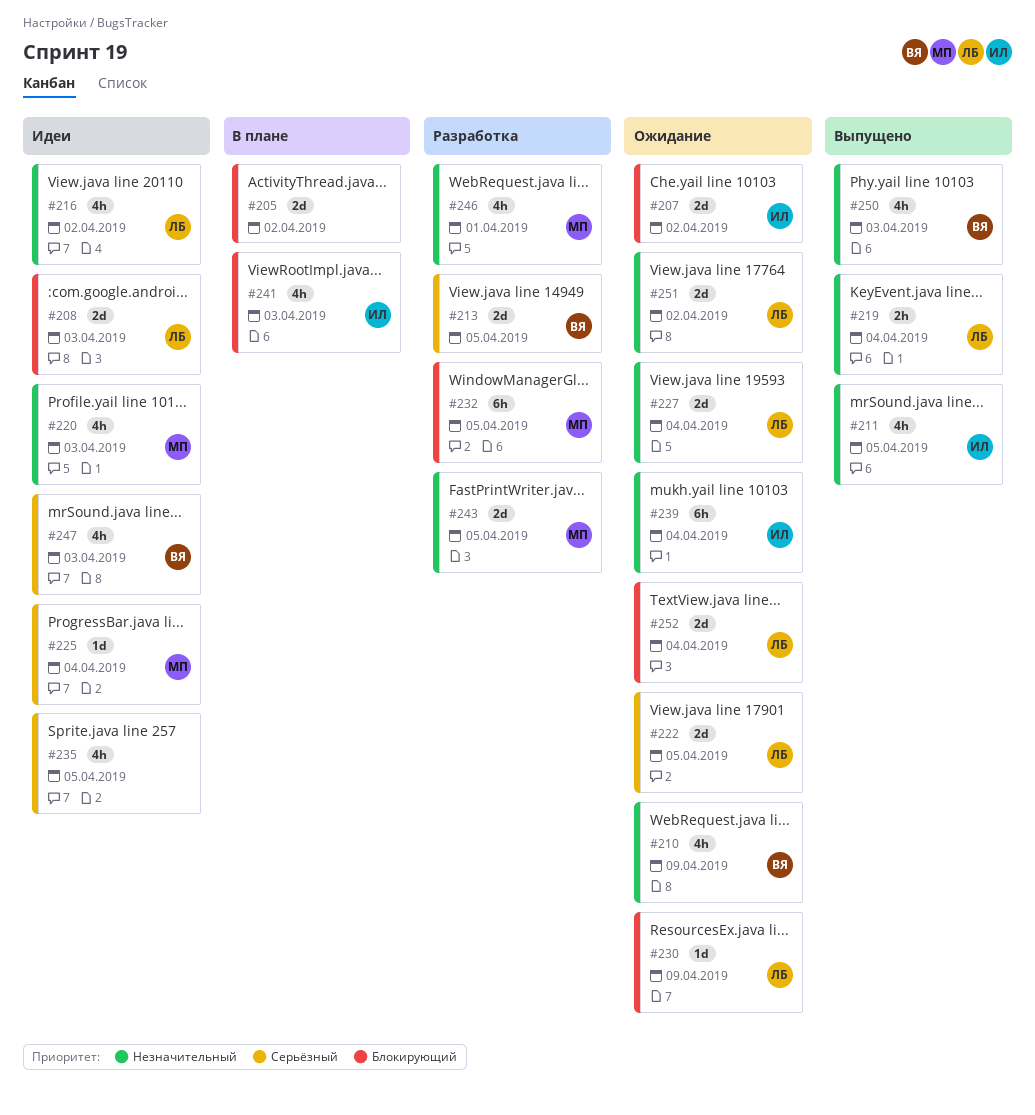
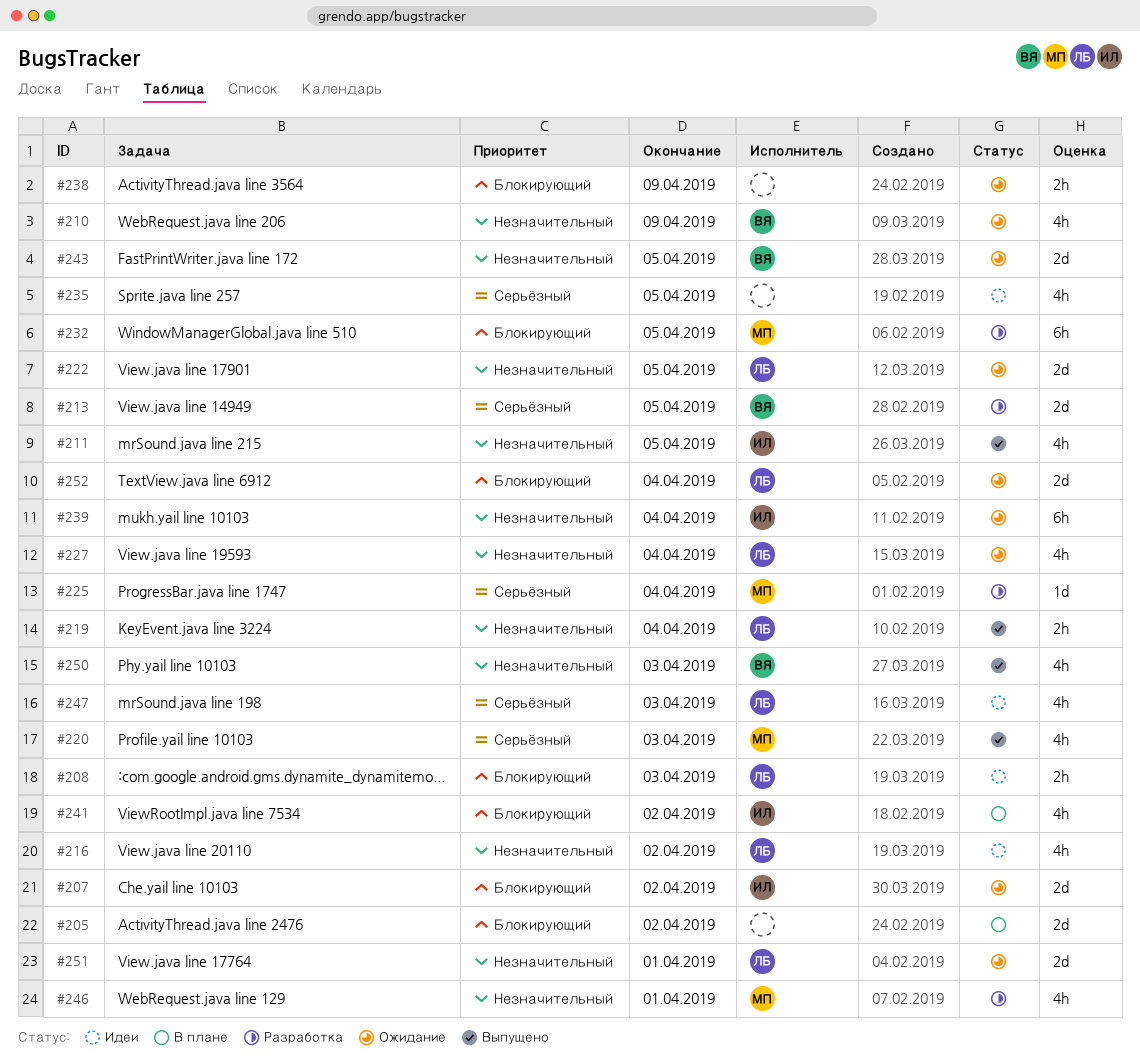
#208, estimate: 2d -> 2h
#220, status: Идеи -> Выпущено
#220, priority: Незначительный -> Серьёзный
#222, priority: Серьёзный -> Незначительный
#225, status: Идеи -> Разработка
#227, estimate: 2d -> 4h
#230: present -> none
#238: none -> present
#241, due: Apr 3 -> Apr 2
#243, status: Разработка -> Ожидание
#243, owner: МП -> ВЯ
#247, owner: ВЯ -> ЛБ
#251, due: Apr 2 -> Apr 1

